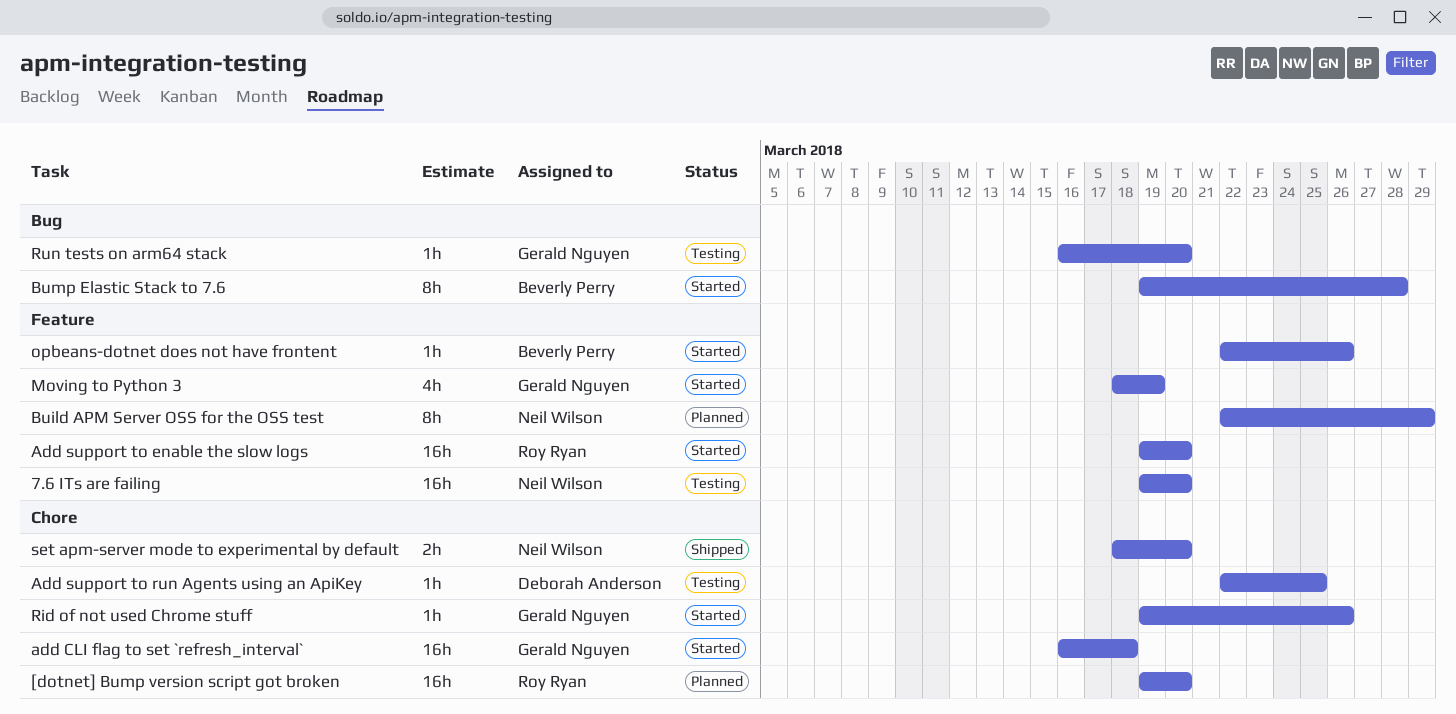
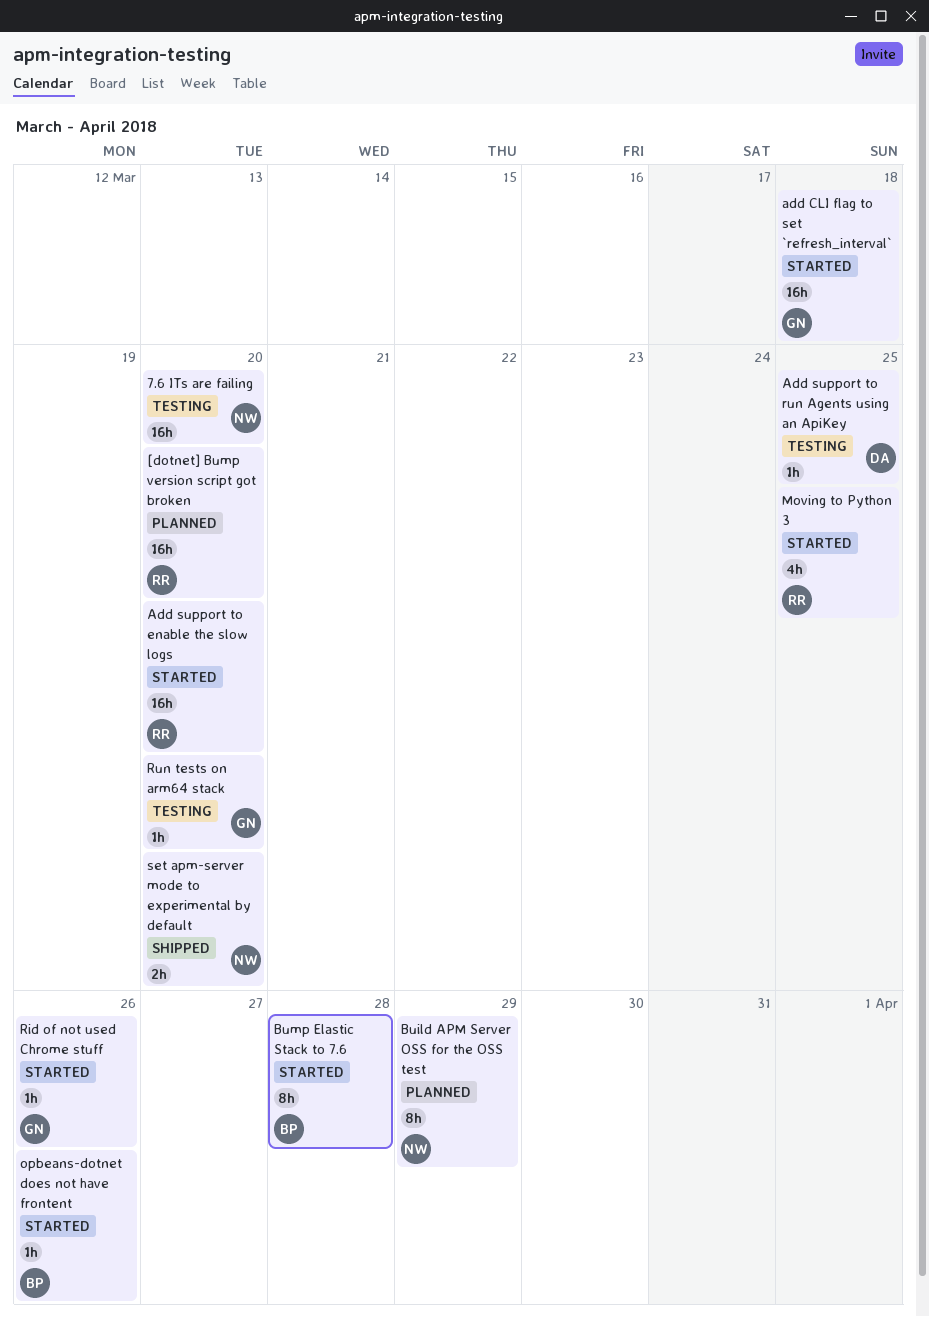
Moving to Python 3, owner: Gerald Nguyen -> Roy Ryan
Moving to Python 3, due: Mar 19 -> Mar 25

